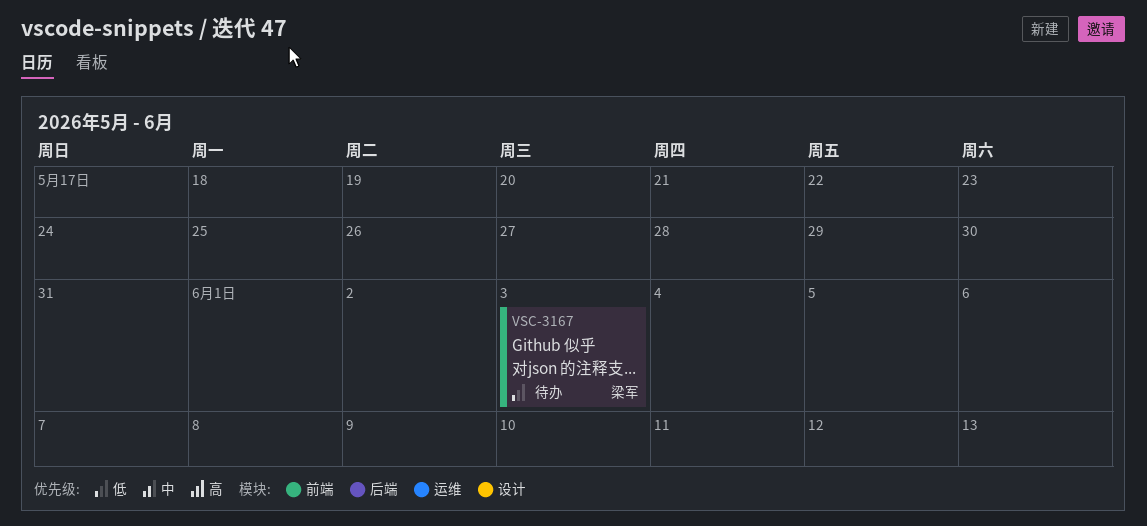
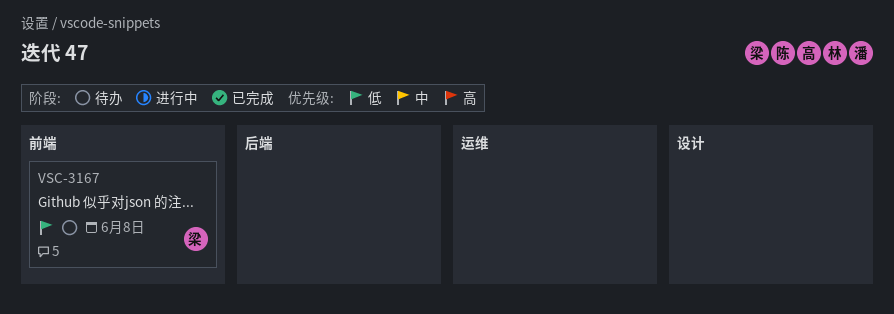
VSC-3167, due: Jun 3 -> Jun 8

